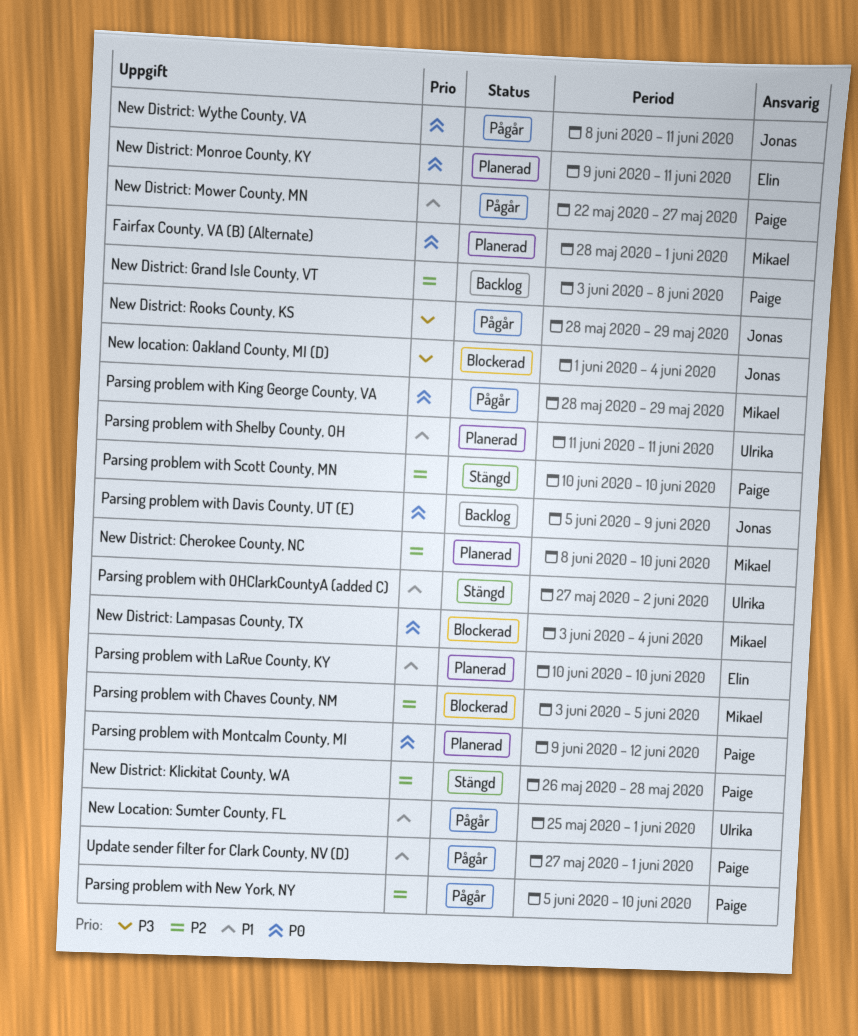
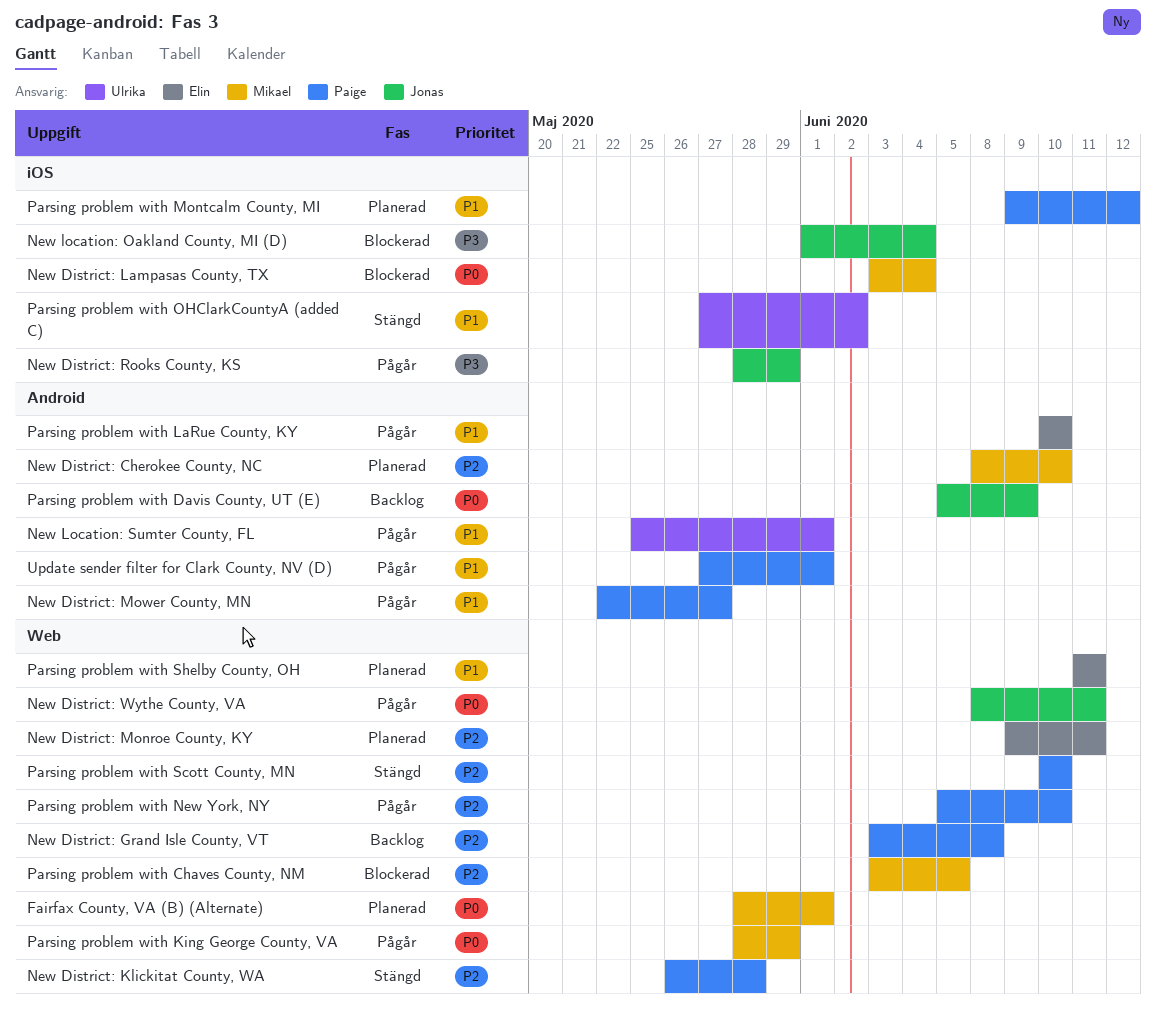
New District: Monroe County, KY, priority: P0 -> P2
Parsing problem with LaRue County, KY, status: Planerad -> Pågår
Parsing problem with Montcalm County, MI, priority: P0 -> P1
Parsing problem with Shelby County, OH, owner: Ulrika -> Elin

